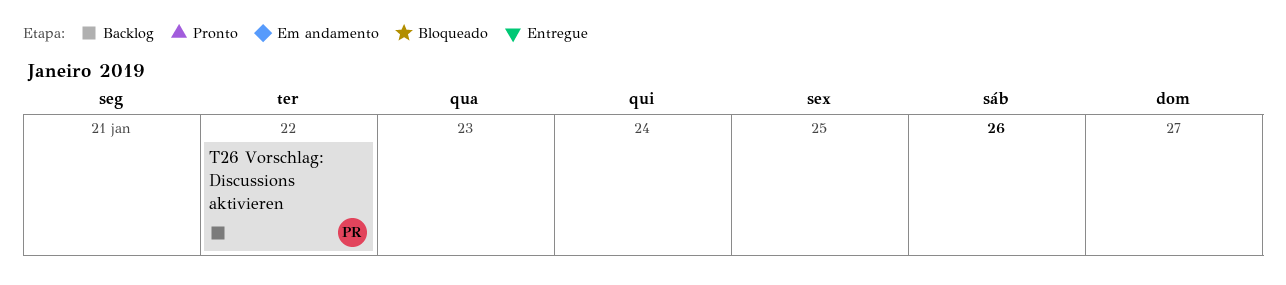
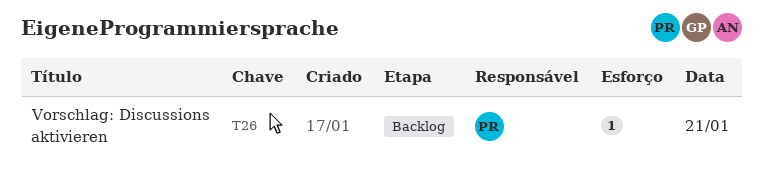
T26, day: Jan 22 -> Jan 21

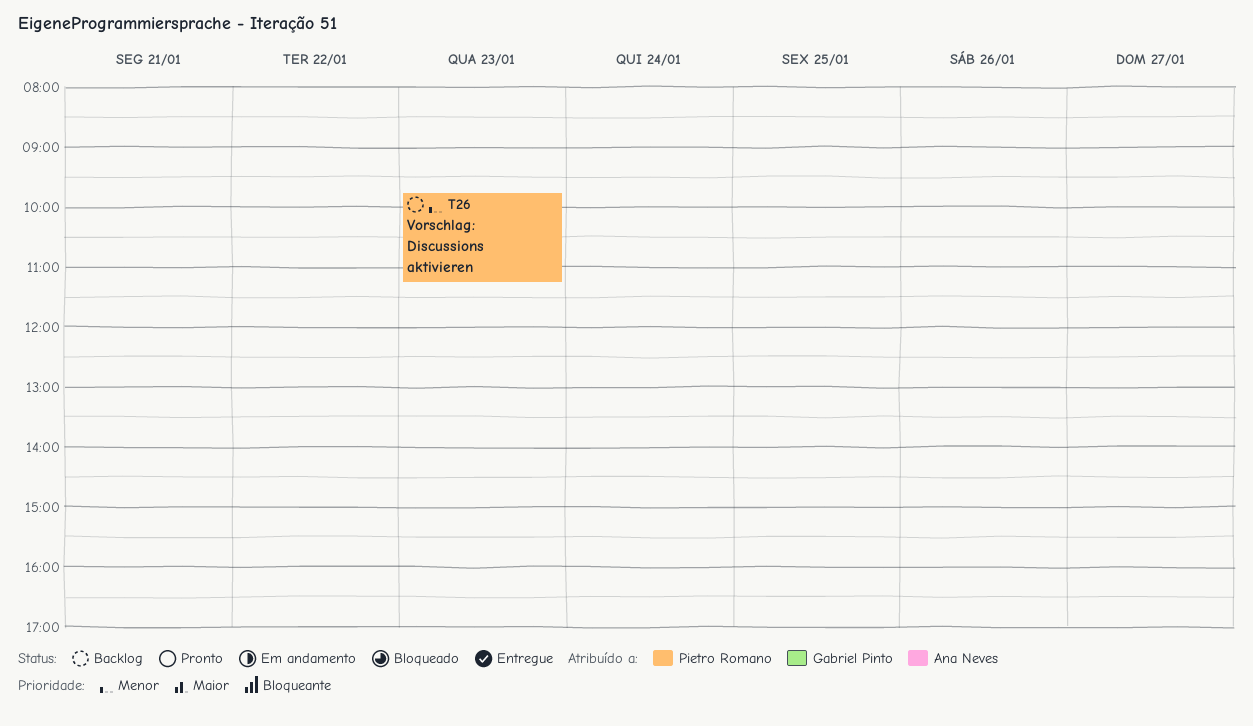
T26, day: Jan 21 -> Jan 23

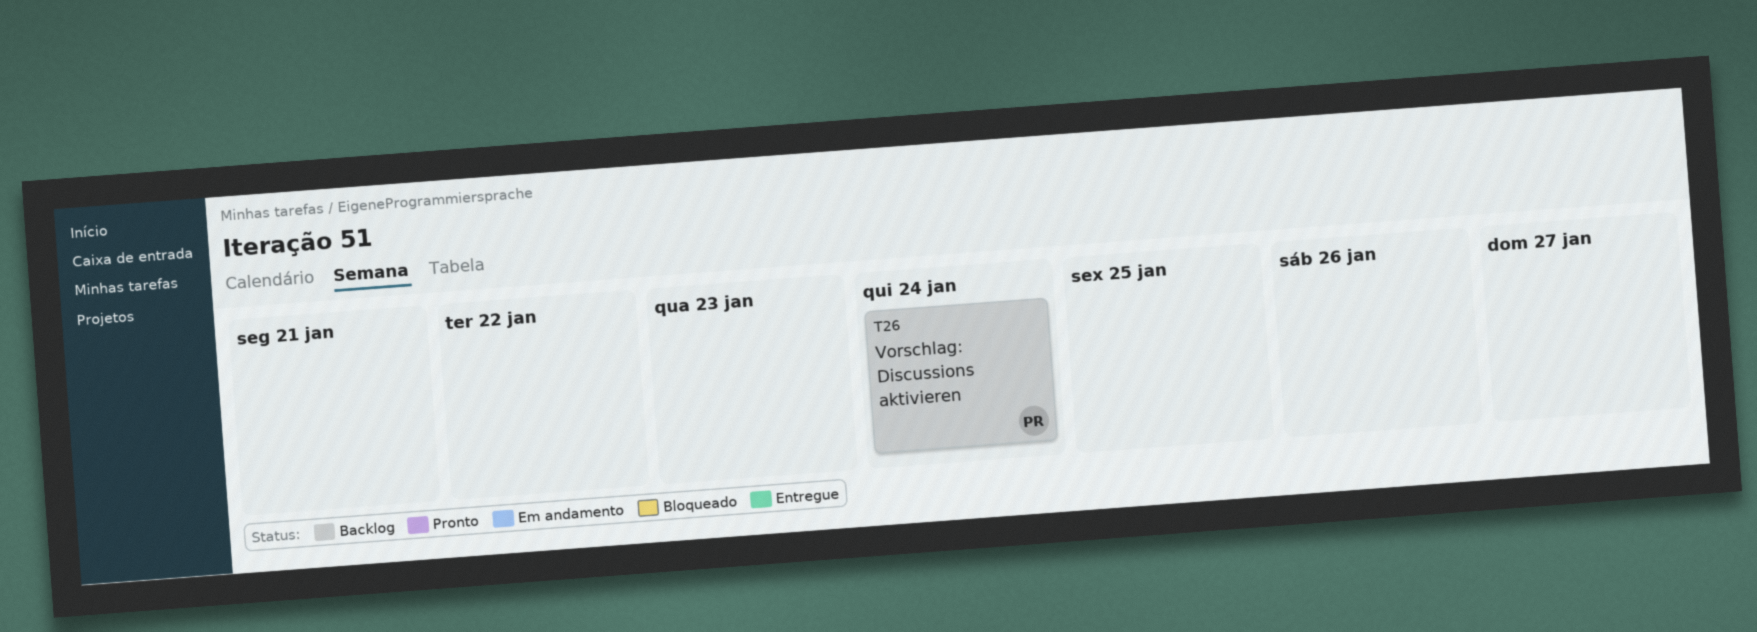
T26, day: Jan 23 -> Jan 24

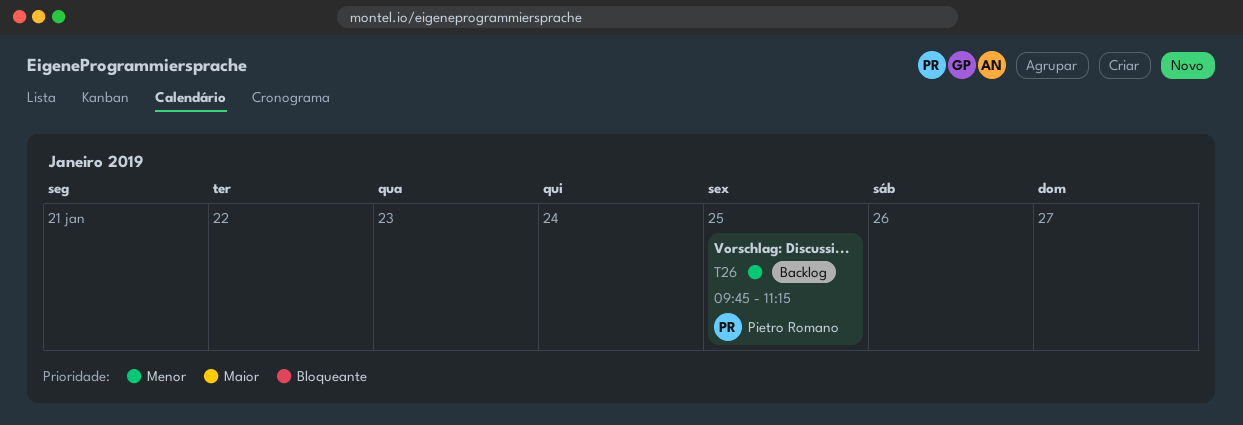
T26, day: Jan 24 -> Jan 25

